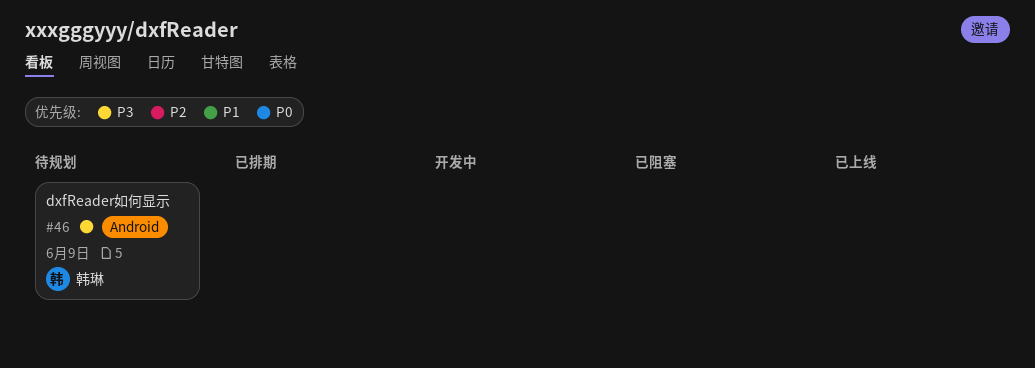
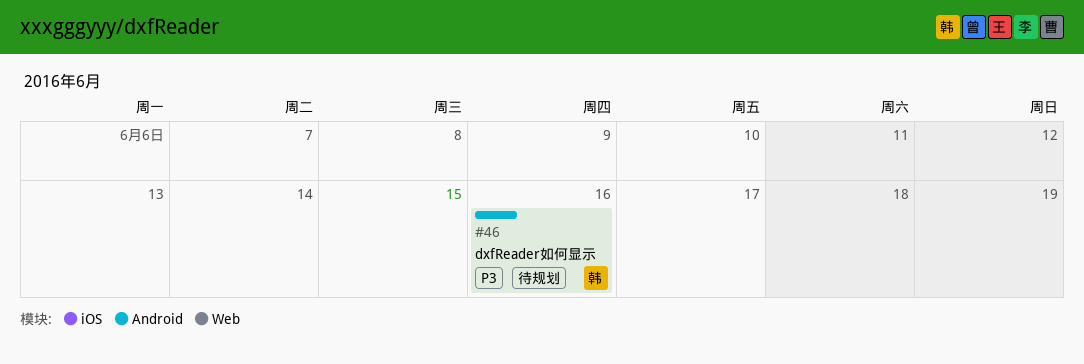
#46, due: Jun 9 -> Jun 16

